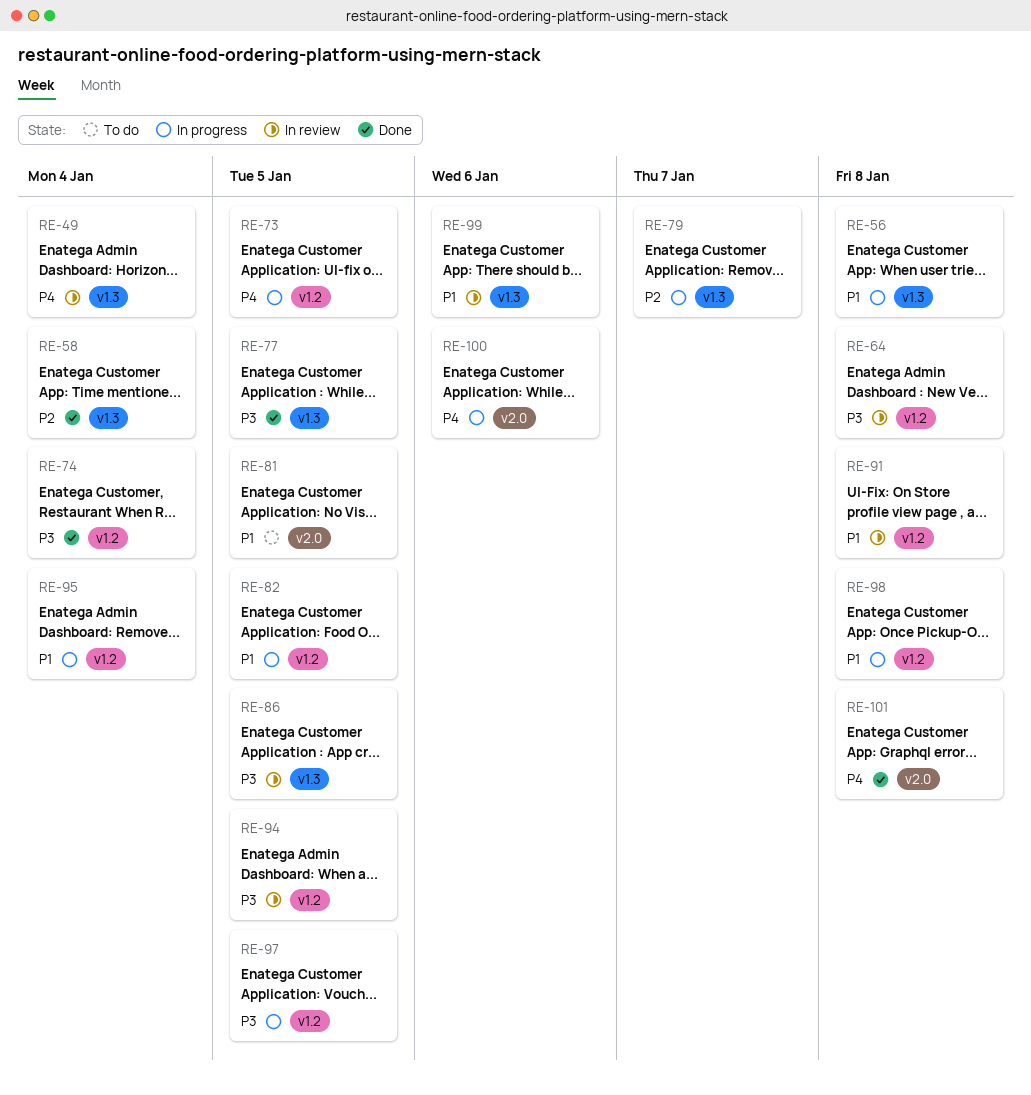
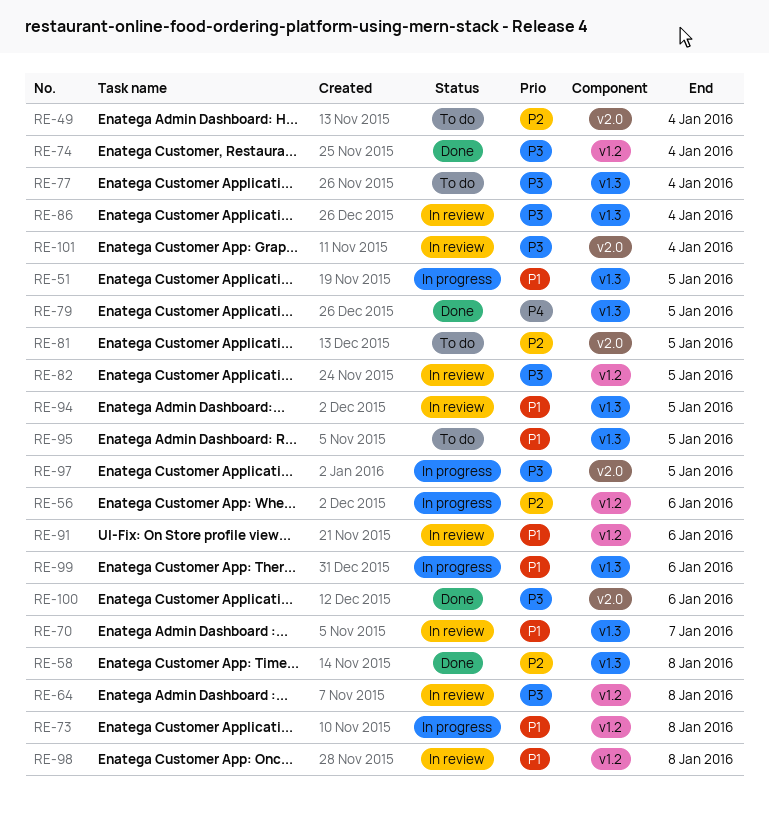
RE-49, status: In review -> To do
RE-49, priority: P4 -> P2
RE-49, label: v1.3 -> v2.0
RE-51: none -> present
RE-56, priority: P1 -> P2
RE-56, label: v1.3 -> v1.2
RE-56, due: Jan 8 -> Jan 6
RE-58, due: Jan 4 -> Jan 8
RE-70: none -> present
RE-73, priority: P4 -> P1
RE-73, due: Jan 5 -> Jan 8
RE-77, status: Done -> To do
RE-77, due: Jan 5 -> Jan 4
RE-79, status: In progress -> Done
RE-79, priority: P2 -> P4
RE-79, due: Jan 7 -> Jan 5
RE-81, priority: P1 -> P2
RE-82, status: In progress -> In review
RE-82, priority: P1 -> P3
RE-86, due: Jan 5 -> Jan 4
RE-91, due: Jan 8 -> Jan 6
RE-94, priority: P3 -> P1
RE-94, label: v1.2 -> v1.3
RE-95, status: In progress -> To do
RE-95, label: v1.2 -> v1.3
RE-95, due: Jan 4 -> Jan 5
RE-97, label: v1.2 -> v2.0
RE-98, status: In progress -> In review
RE-99, status: In review -> In progress
RE-100, status: In progress -> Done
RE-100, priority: P4 -> P3
RE-101, status: Done -> In review
RE-101, priority: P4 -> P3
RE-101, due: Jan 8 -> Jan 4

